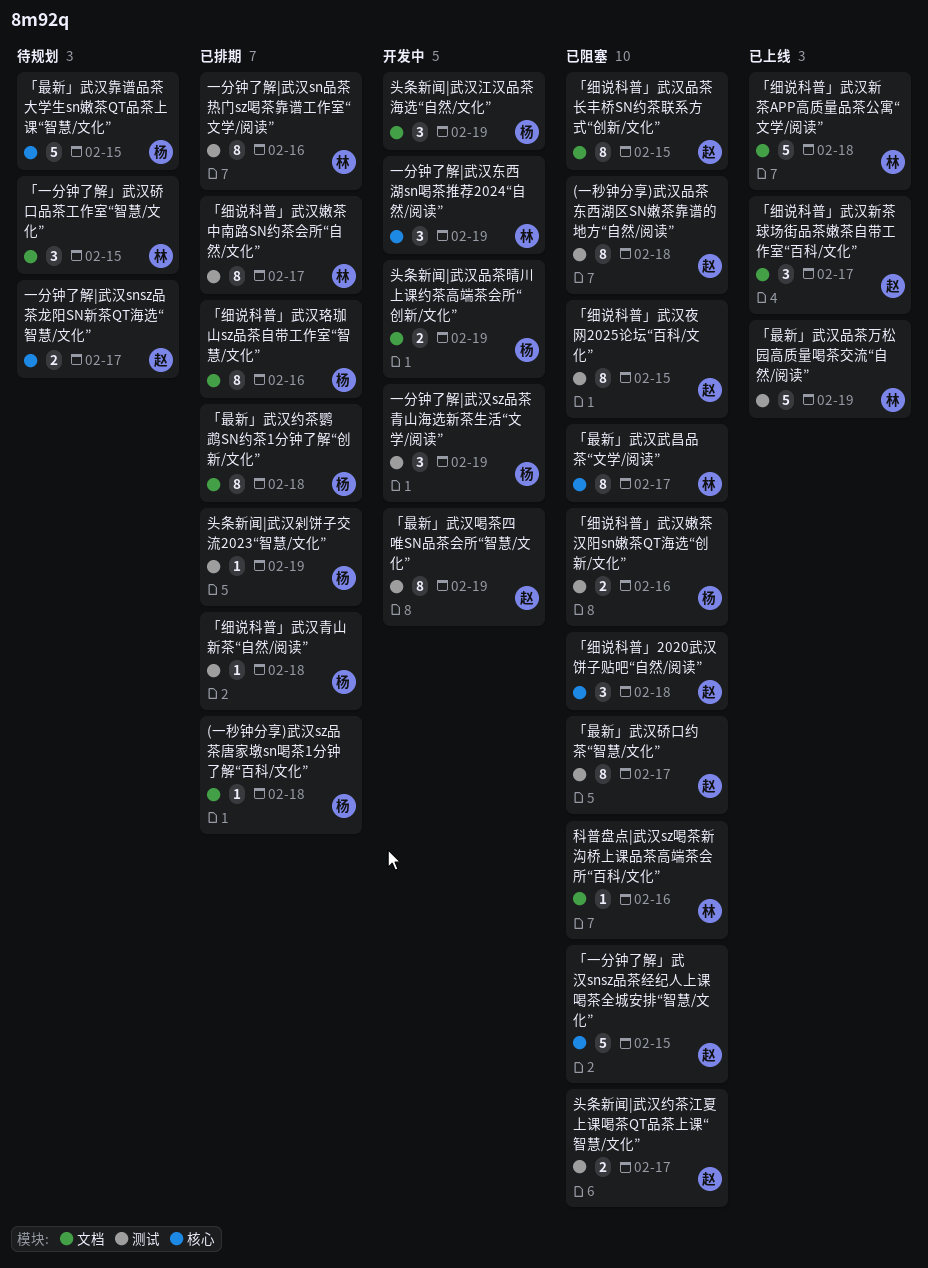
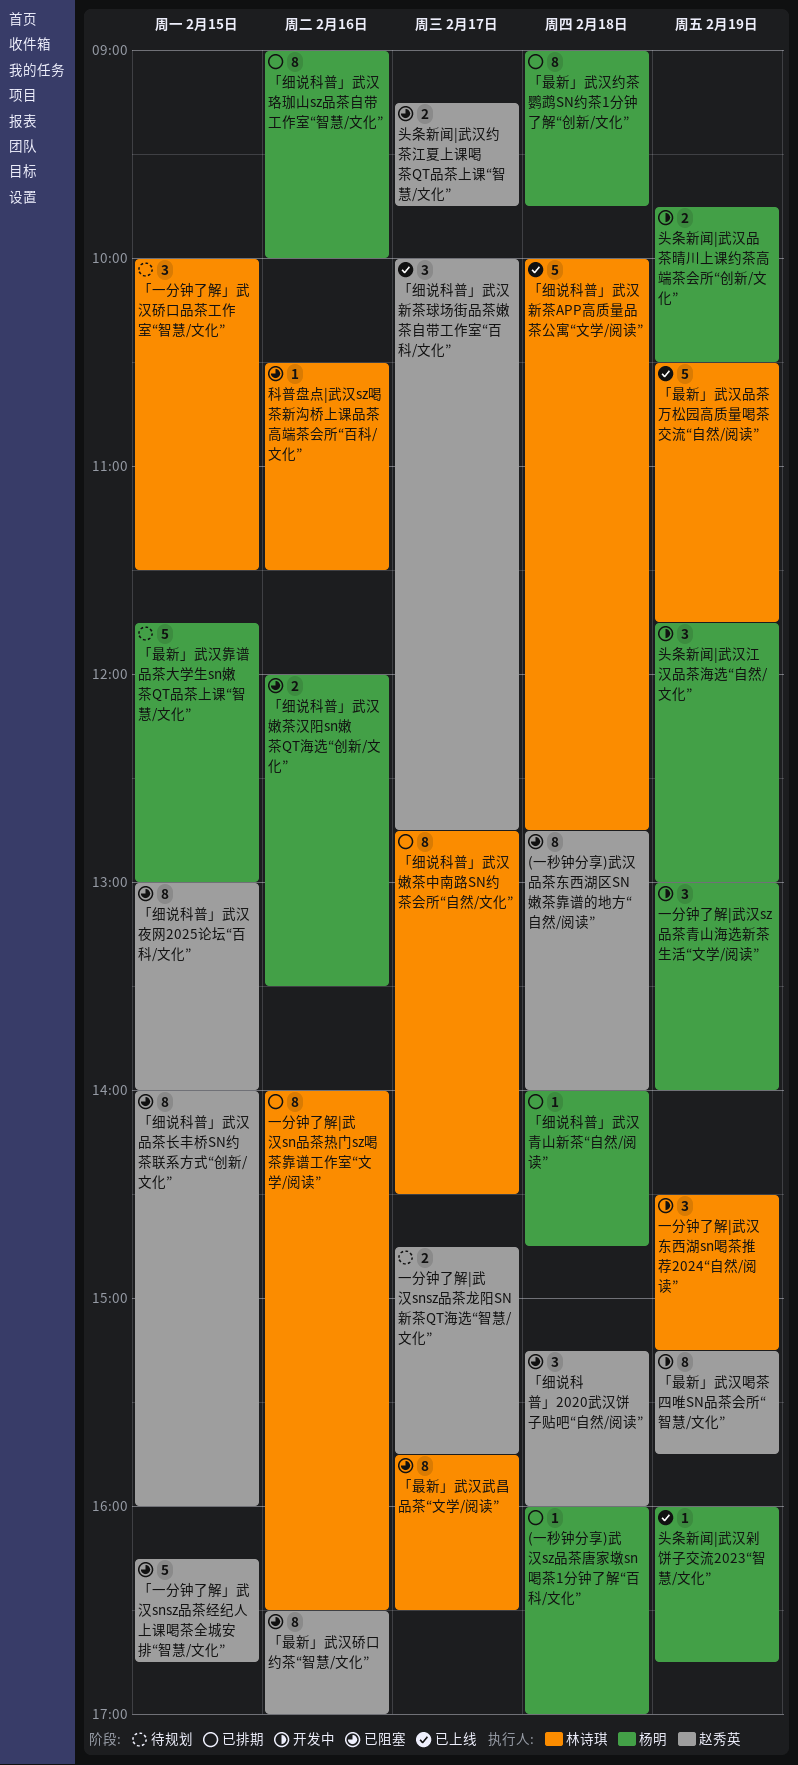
「最新」武汉硚口约茶“智慧/文化”, day: Feb 17 -> Feb 16
头条新闻|武汉剁饼子交流2023“智慧/文化”, status: 已排期 -> 已上线

